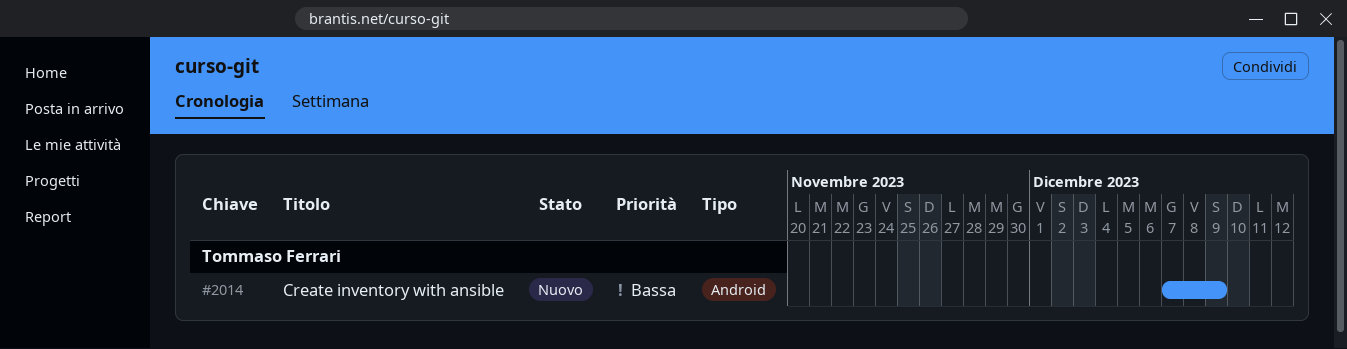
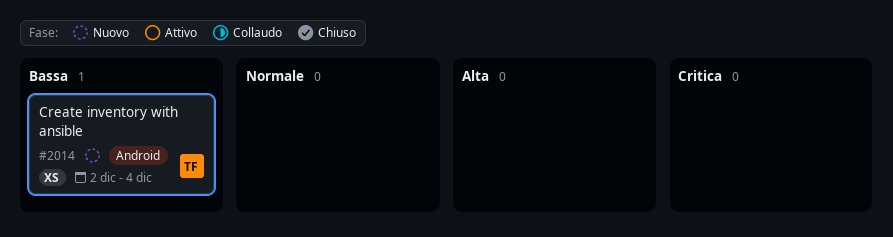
#2014, start: Dec 7 -> Dec 2
#2014, due: Dec 9 -> Dec 4

